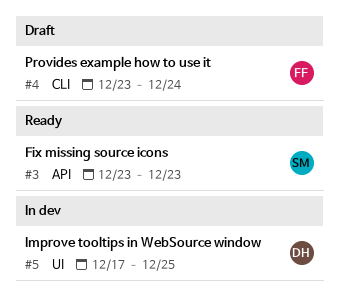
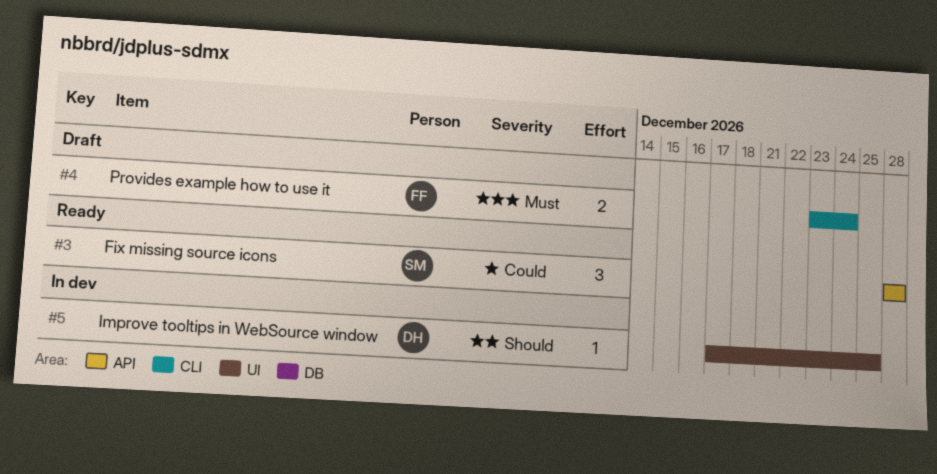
#3, start: Dec 23 -> Dec 28
#3, due: Dec 23 -> Dec 28

